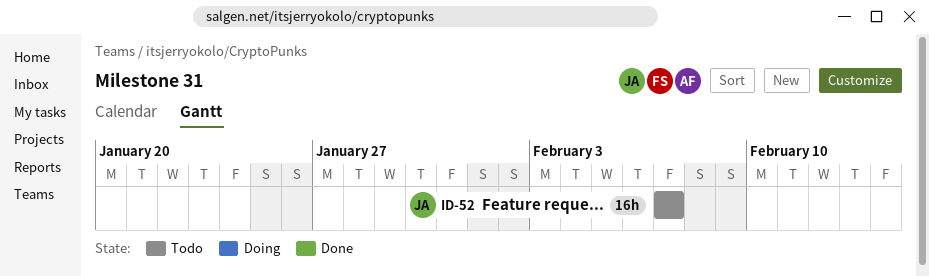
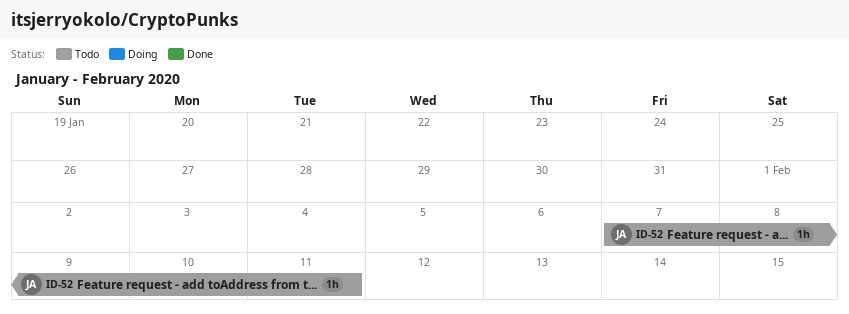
ID-52, estimate: 16h -> 1h
ID-52, due: Feb 7 -> Feb 11

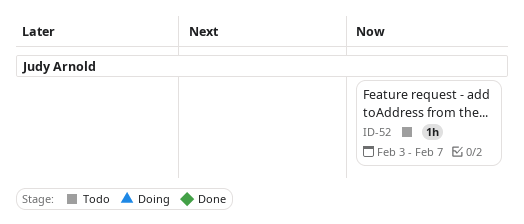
ID-52, start: Feb 7 -> Feb 3
ID-52, due: Feb 11 -> Feb 7

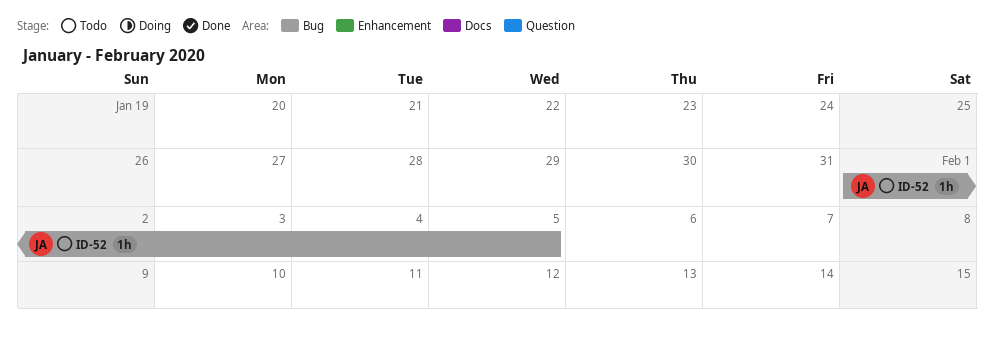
ID-52, start: Feb 3 -> Feb 1
ID-52, due: Feb 7 -> Feb 5

